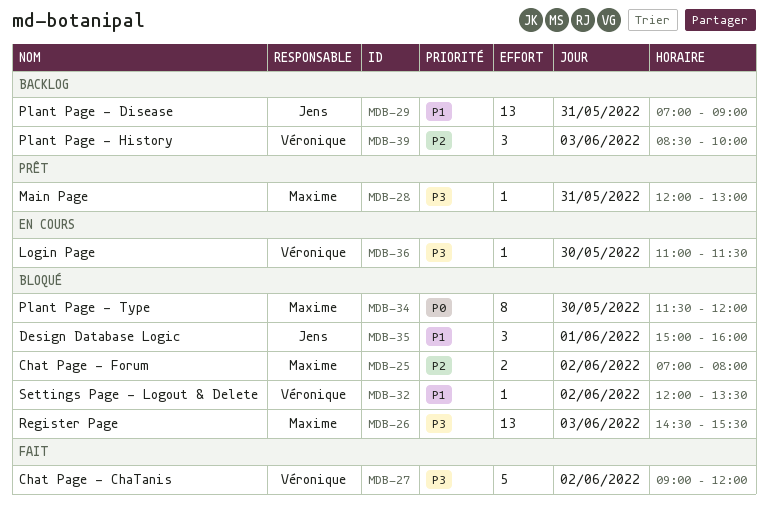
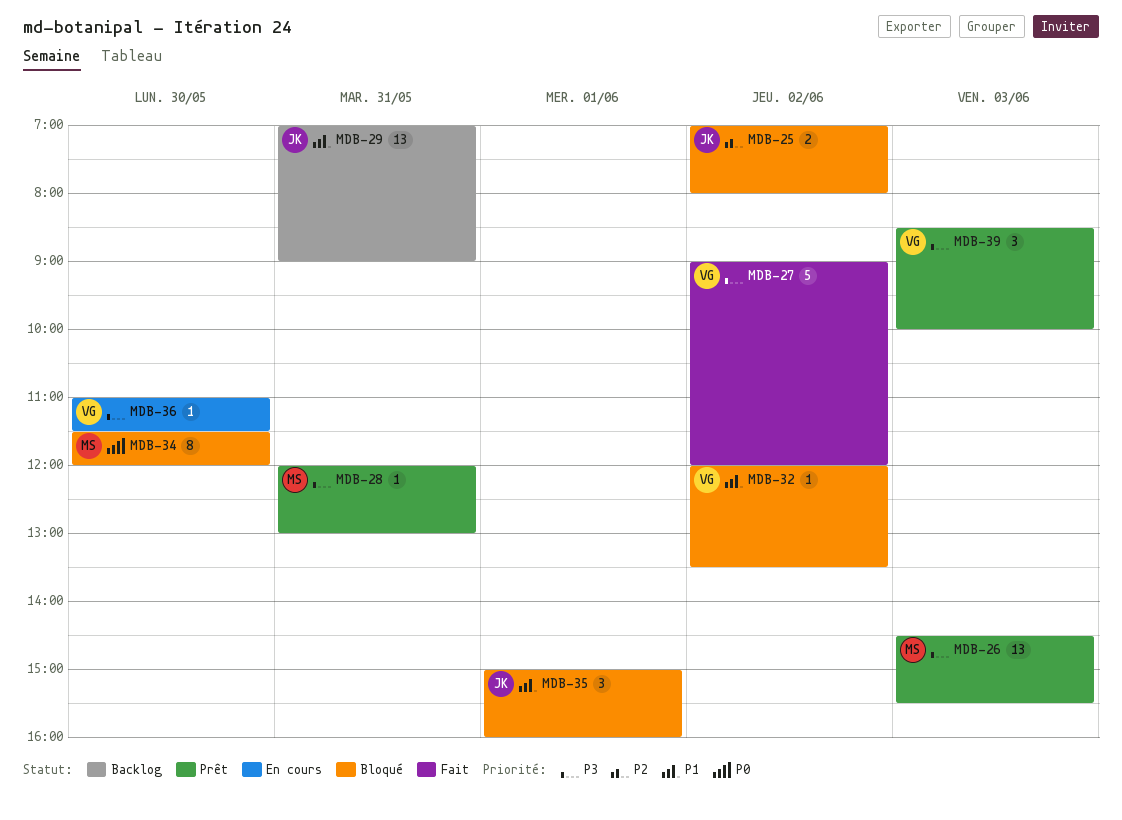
MDB-25, owner: Maxime -> Jens
MDB-26, status: Bloqué -> Prêt
MDB-39, status: Backlog -> Prêt
MDB-39, priority: P2 -> P3

